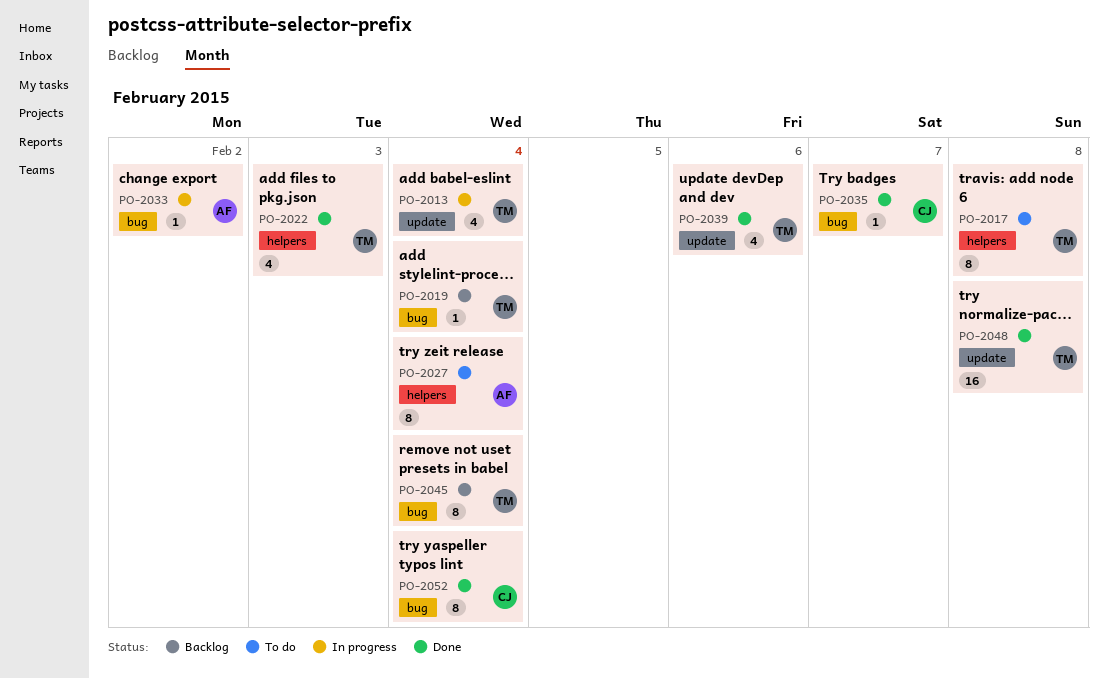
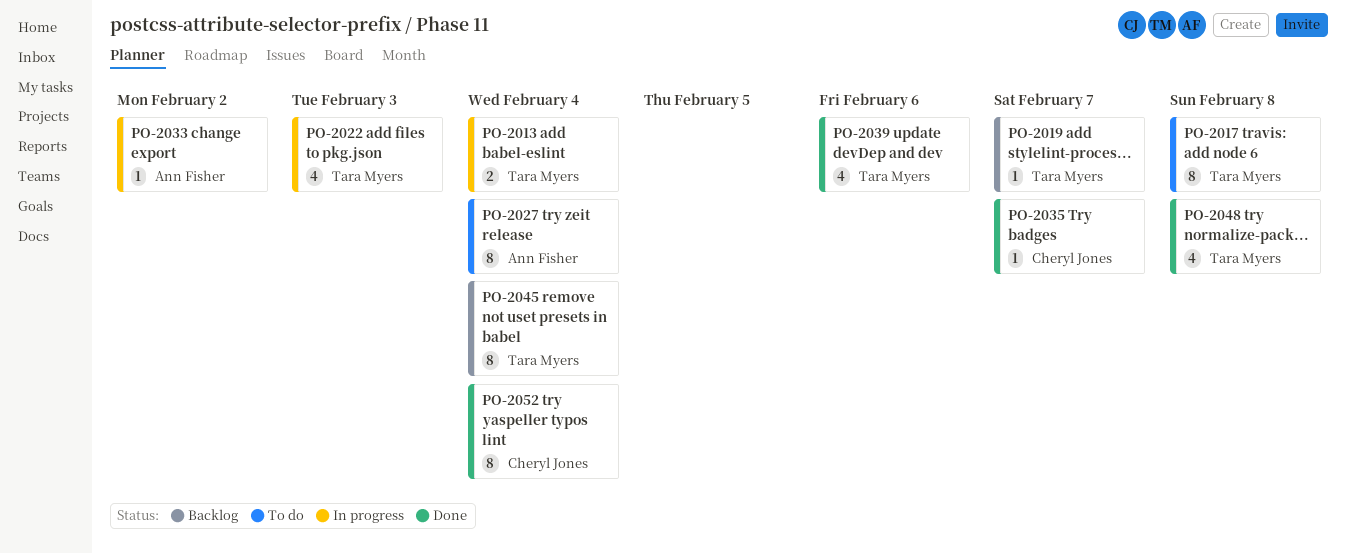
PO-2013, estimate: 4 -> 2
PO-2019, due: Feb 4 -> Feb 7
PO-2022, status: Done -> In progress
PO-2048, estimate: 16 -> 4

